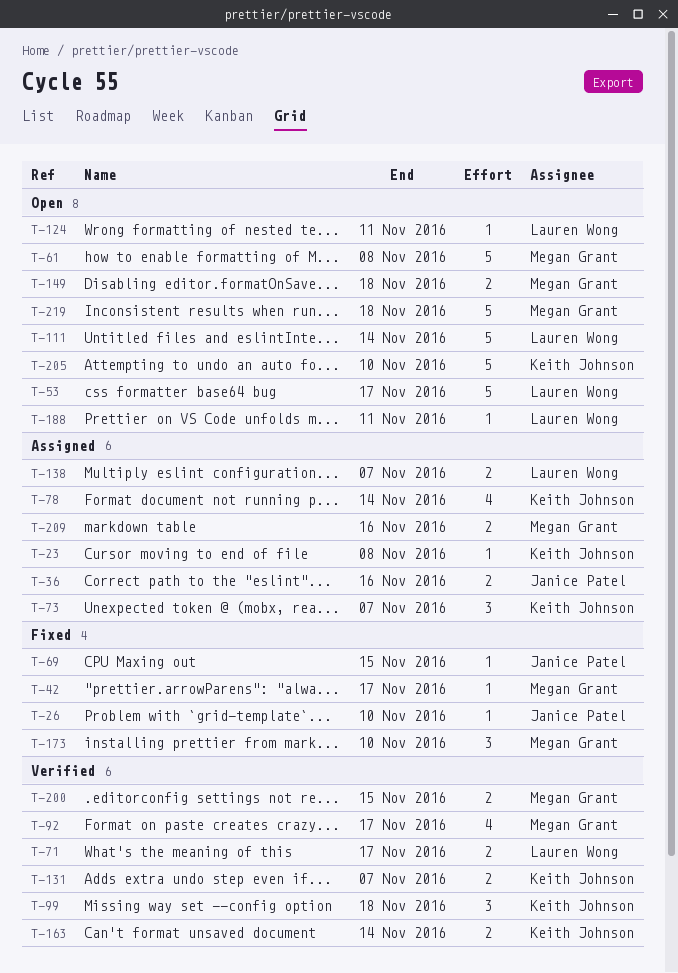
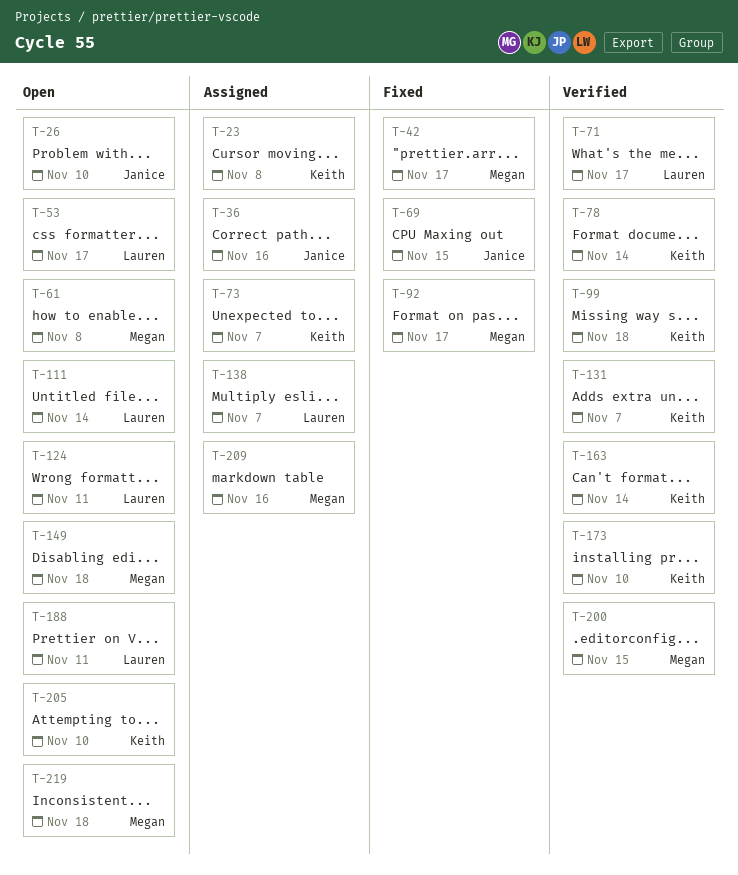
T-26, status: Fixed -> Open
T-78, status: Assigned -> Verified
T-92, status: Verified -> Fixed
T-173, status: Fixed -> Verified
T-173, owner: Megan Grant -> Keith Johnson

